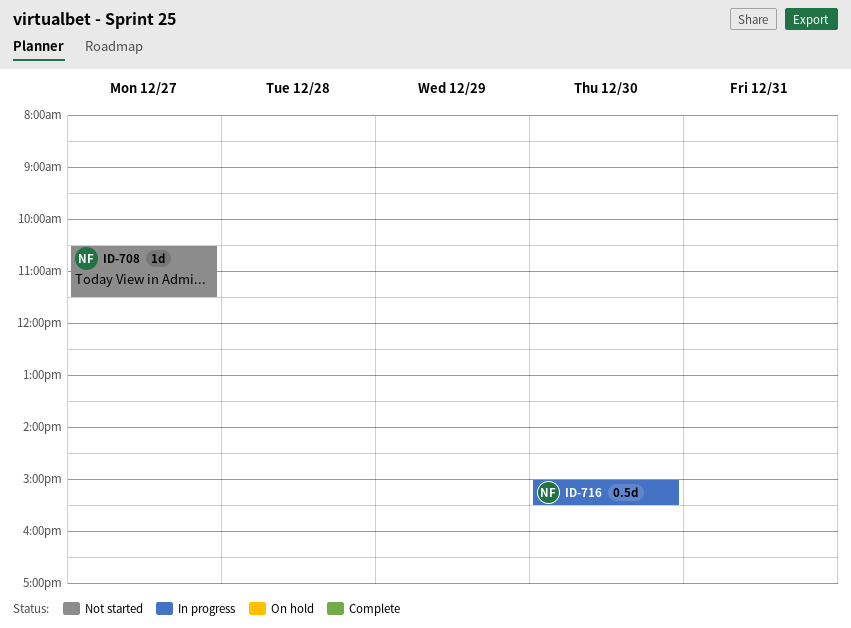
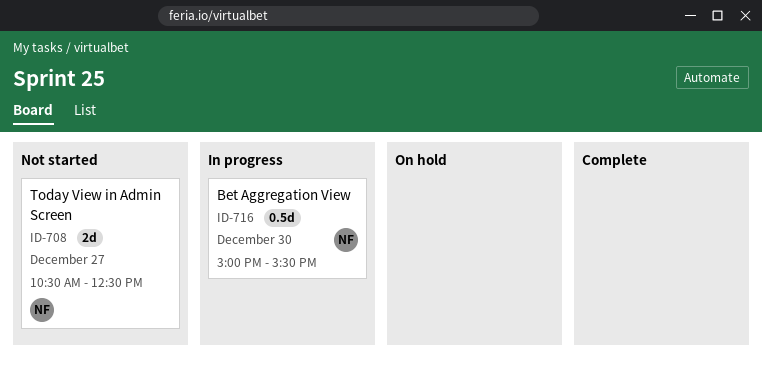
ID-708, estimate: 1d -> 2d
ID-708, ends: 11:30 -> 12:30

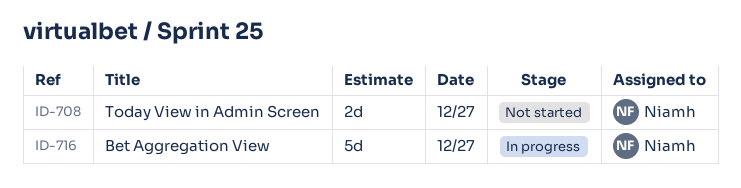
ID-716, estimate: 0.5d -> 5d
ID-716, day: Dec 30 -> Dec 27

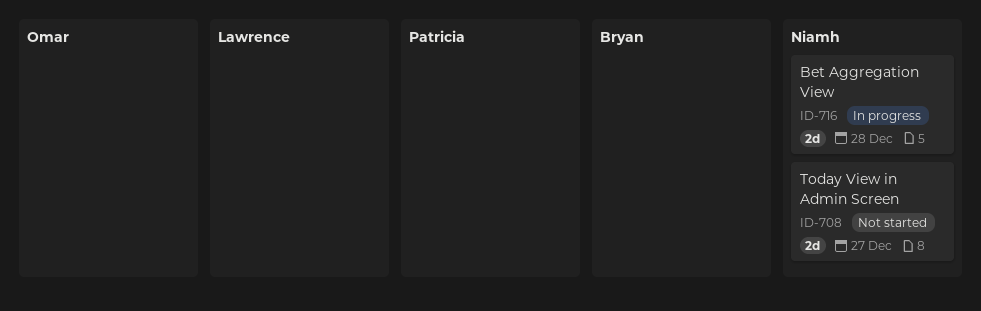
ID-716, estimate: 5d -> 2d
ID-716, day: Dec 27 -> Dec 28

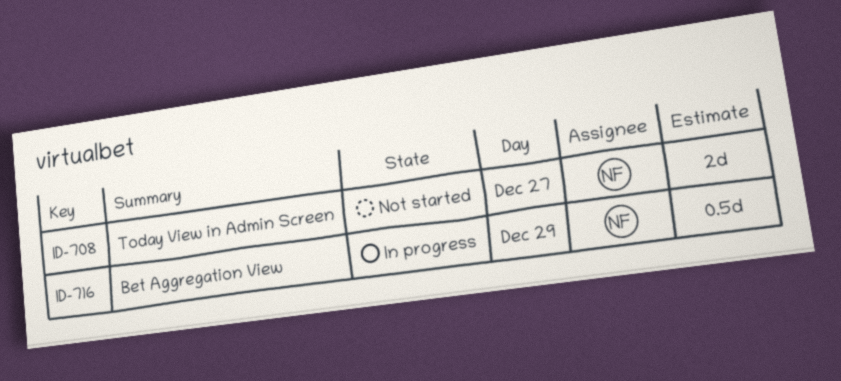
ID-716, estimate: 2d -> 0.5d
ID-716, day: Dec 28 -> Dec 29

